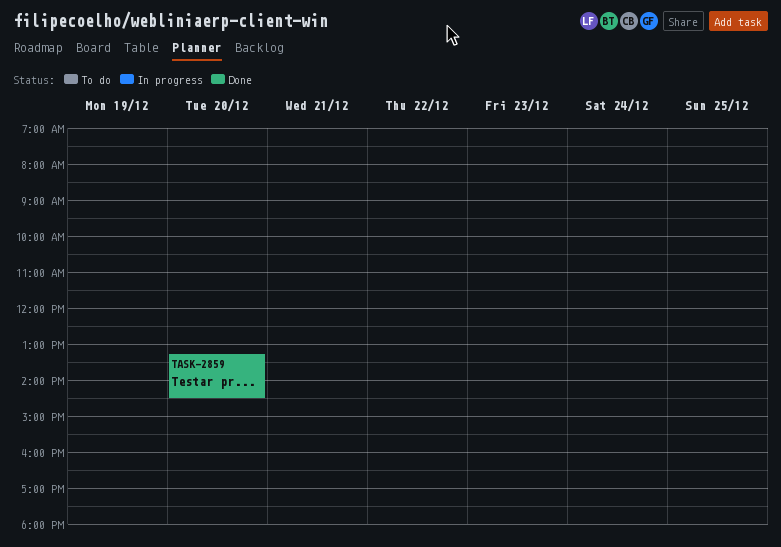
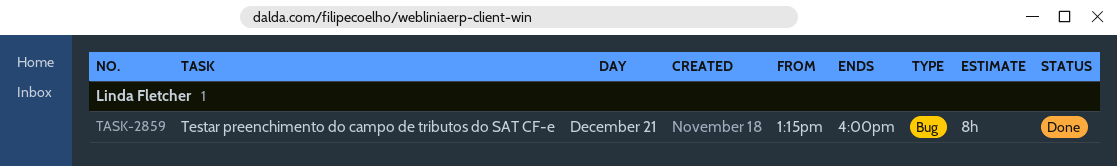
TASK-2859, day: Dec 20 -> Dec 21
TASK-2859, ends: 14:30 -> 16:00

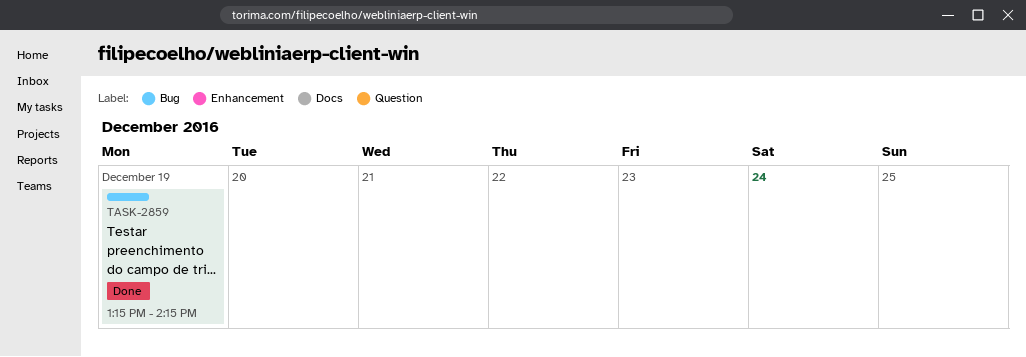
TASK-2859, day: Dec 21 -> Dec 19
TASK-2859, ends: 16:00 -> 14:15

